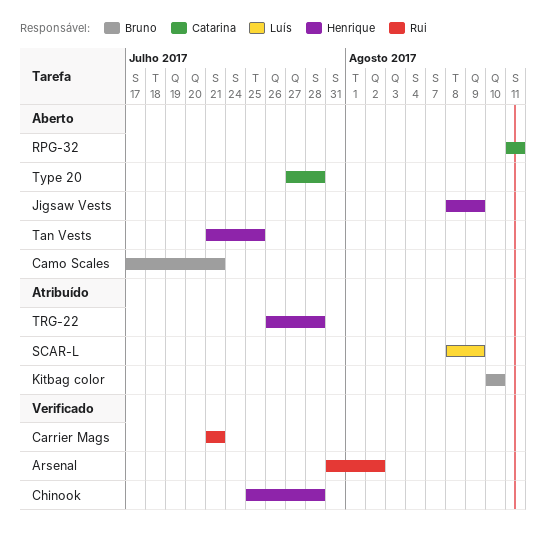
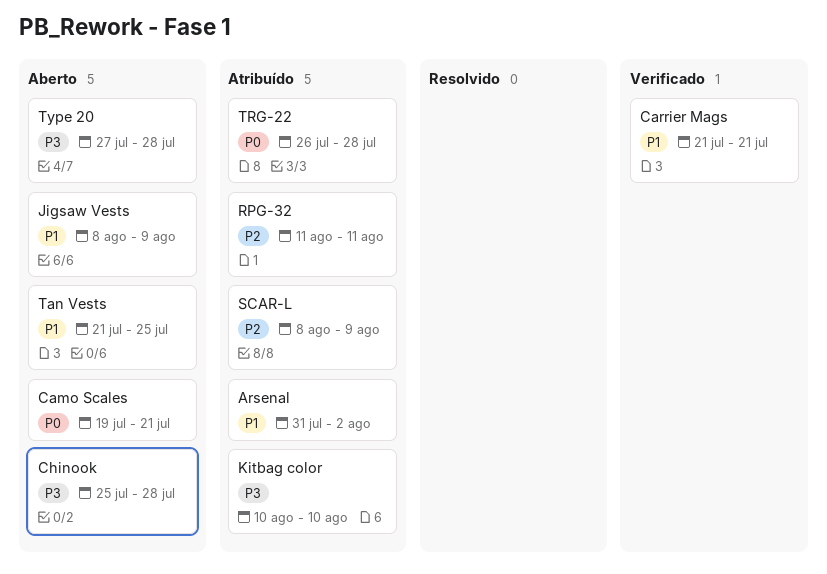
Arsenal, status: Verificado -> Atribuído
Camo Scales, start: Jul 17 -> Jul 19
Chinook, status: Verificado -> Aberto
RPG-32, status: Aberto -> Atribuído

